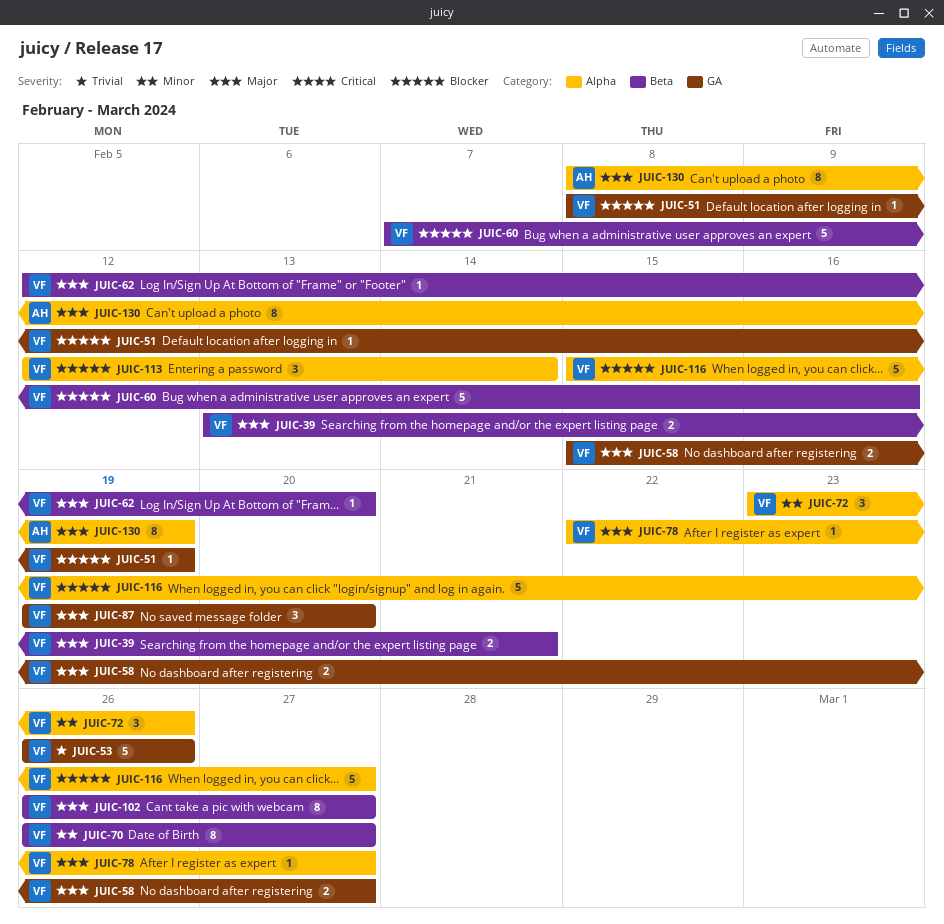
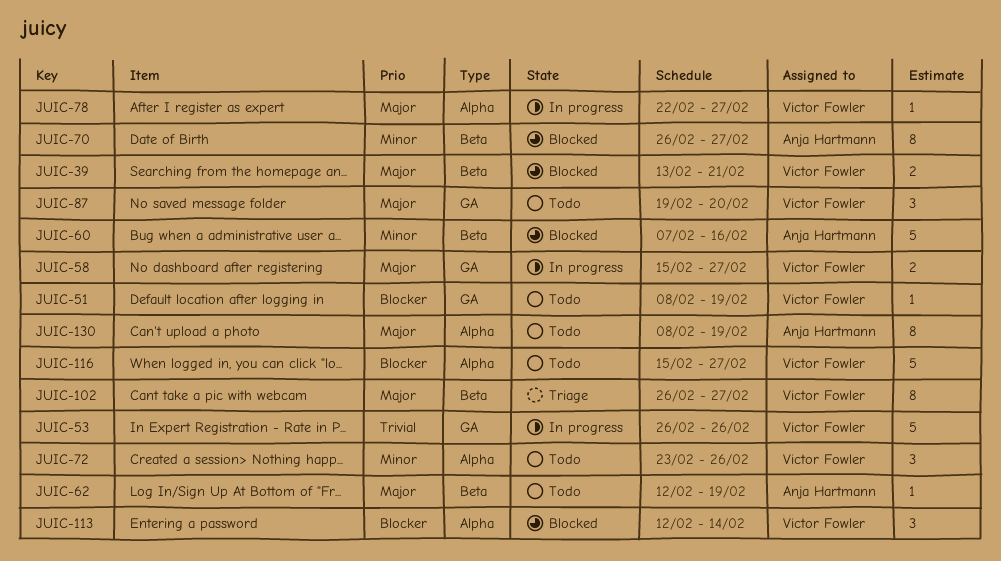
JUIC-60, owner: Victor Fowler -> Anja Hartmann
JUIC-60, priority: Blocker -> Minor
JUIC-62, owner: Victor Fowler -> Anja Hartmann
JUIC-62, due: Feb 20 -> Feb 19
JUIC-70, owner: Victor Fowler -> Anja Hartmann

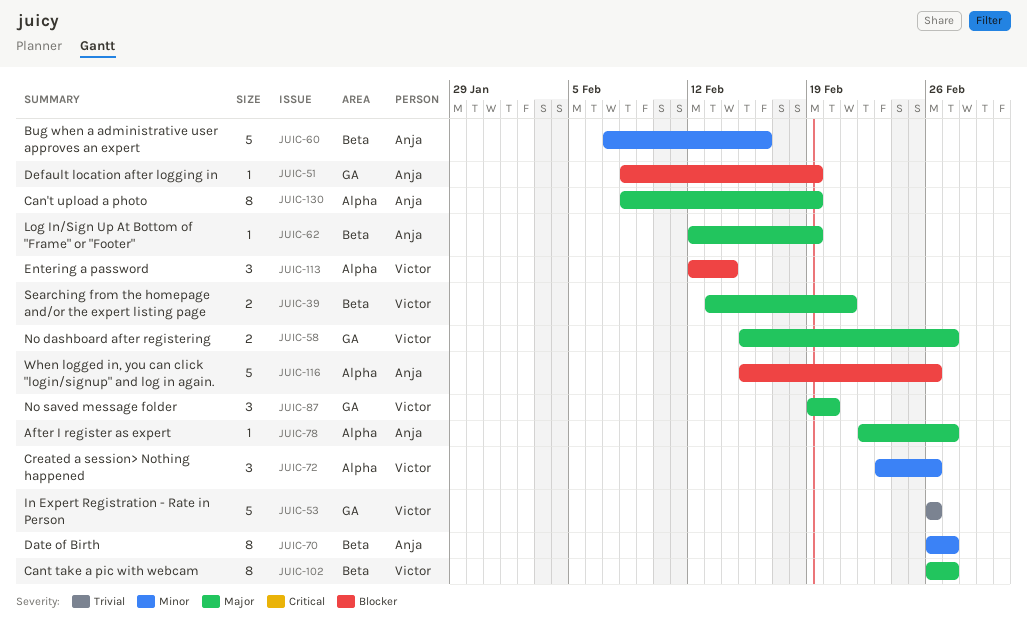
JUIC-51, owner: Victor Fowler -> Anja Hartmann
JUIC-78, owner: Victor Fowler -> Anja Hartmann
JUIC-116, owner: Victor Fowler -> Anja Hartmann
JUIC-116, due: Feb 27 -> Feb 26

